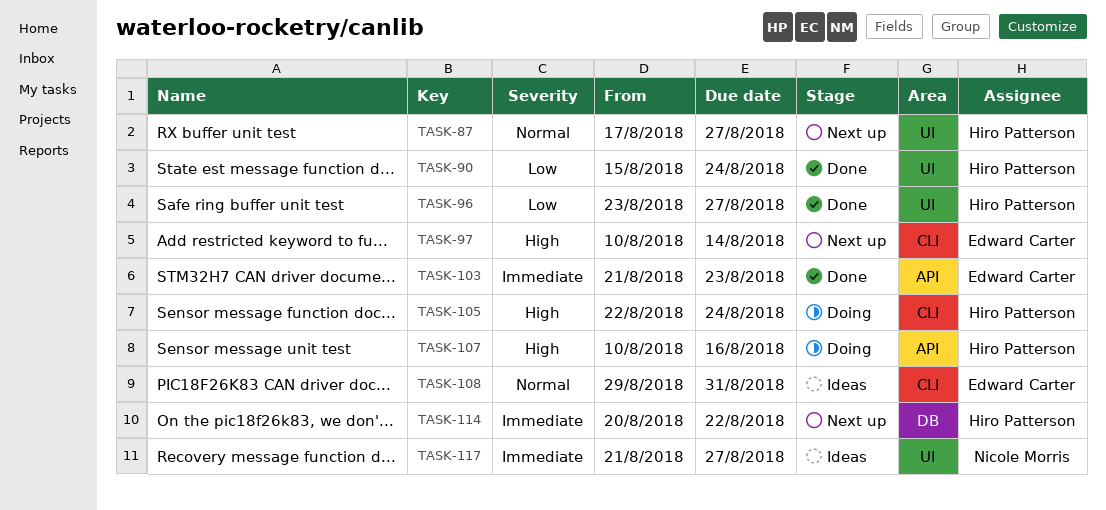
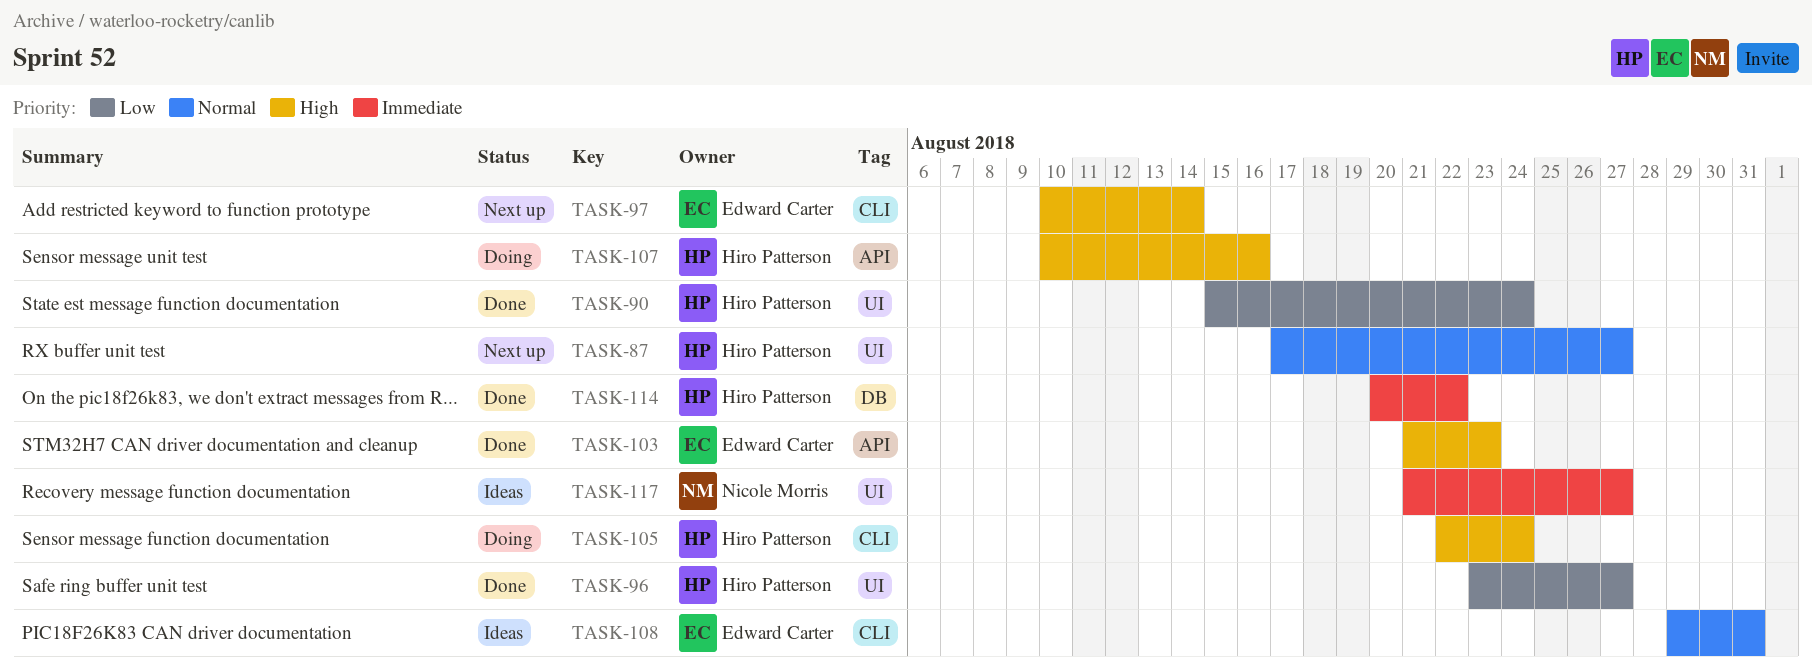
TASK-103, priority: Immediate -> High
TASK-114, status: Next up -> Done

